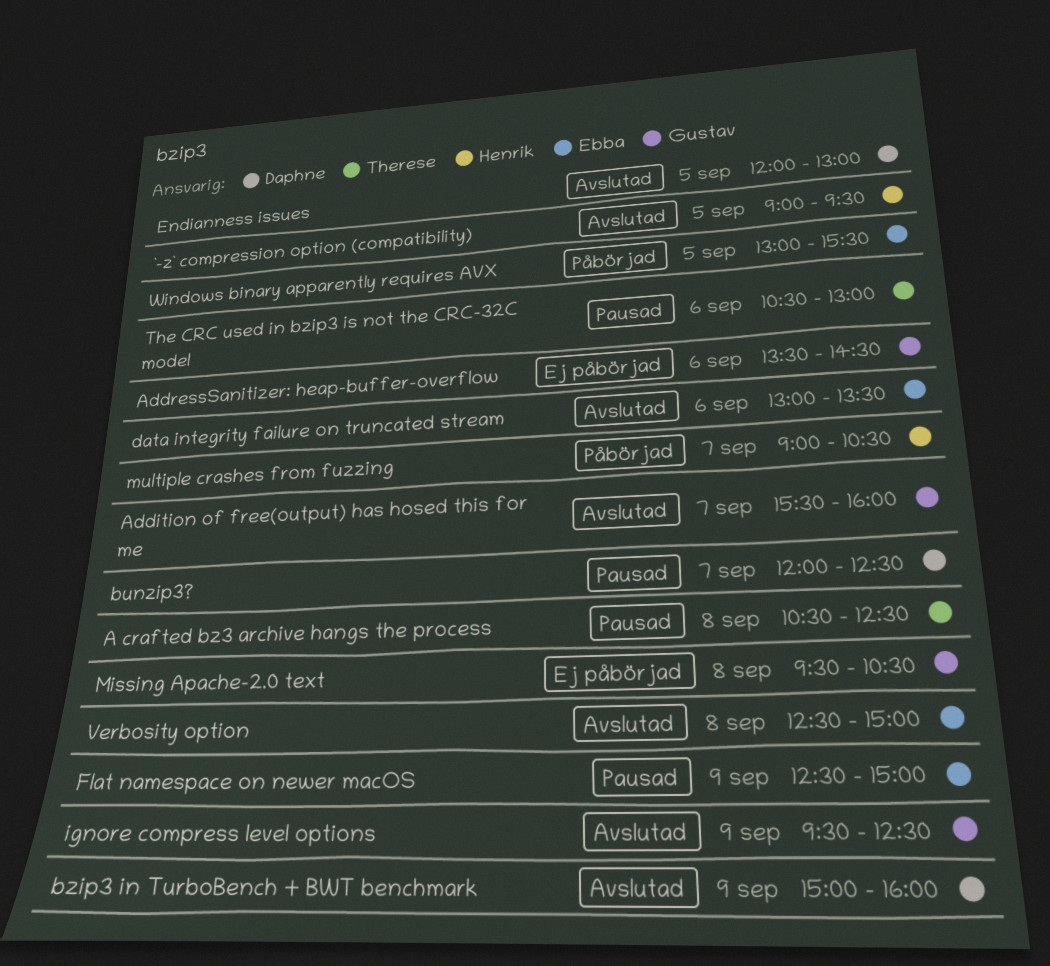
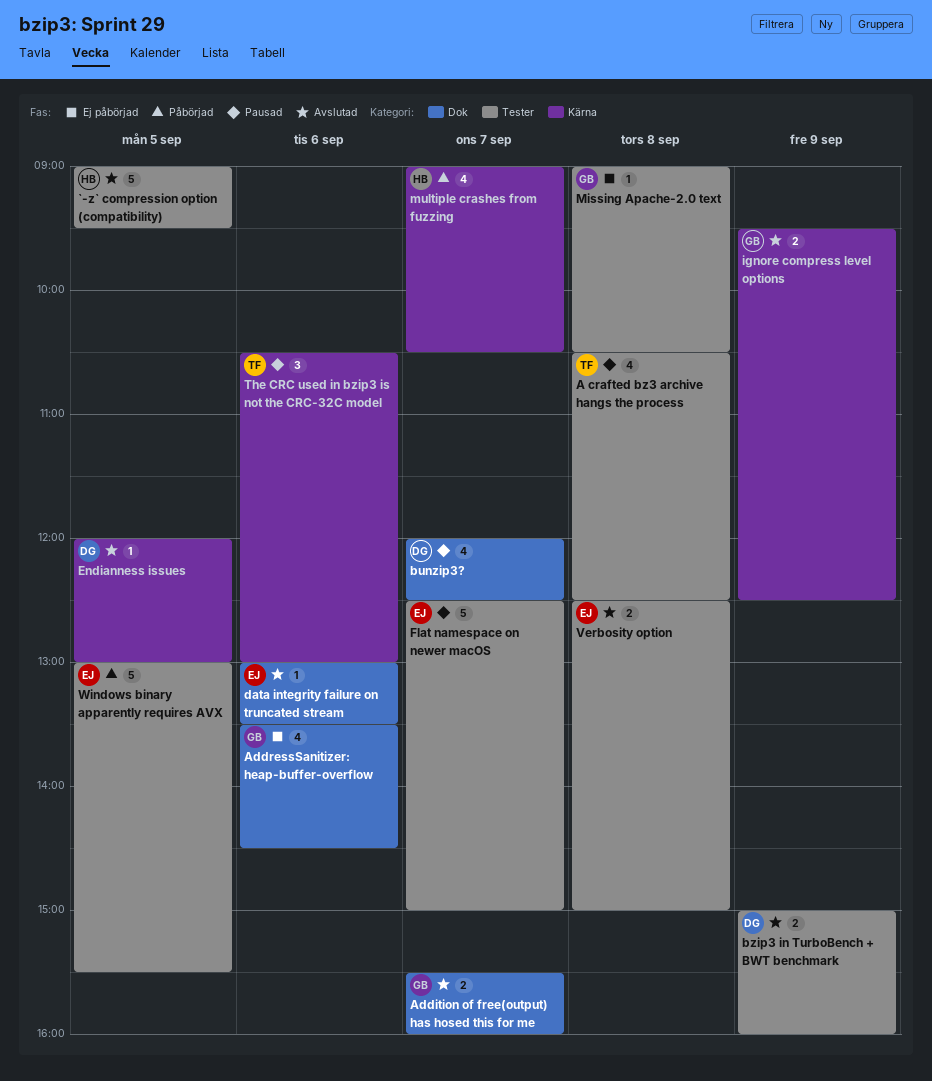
Flat namespace on newer macOS, day: Sep 9 -> Sep 7
Missing Apache-2.0 text, begins: 09:30 -> 09:00

